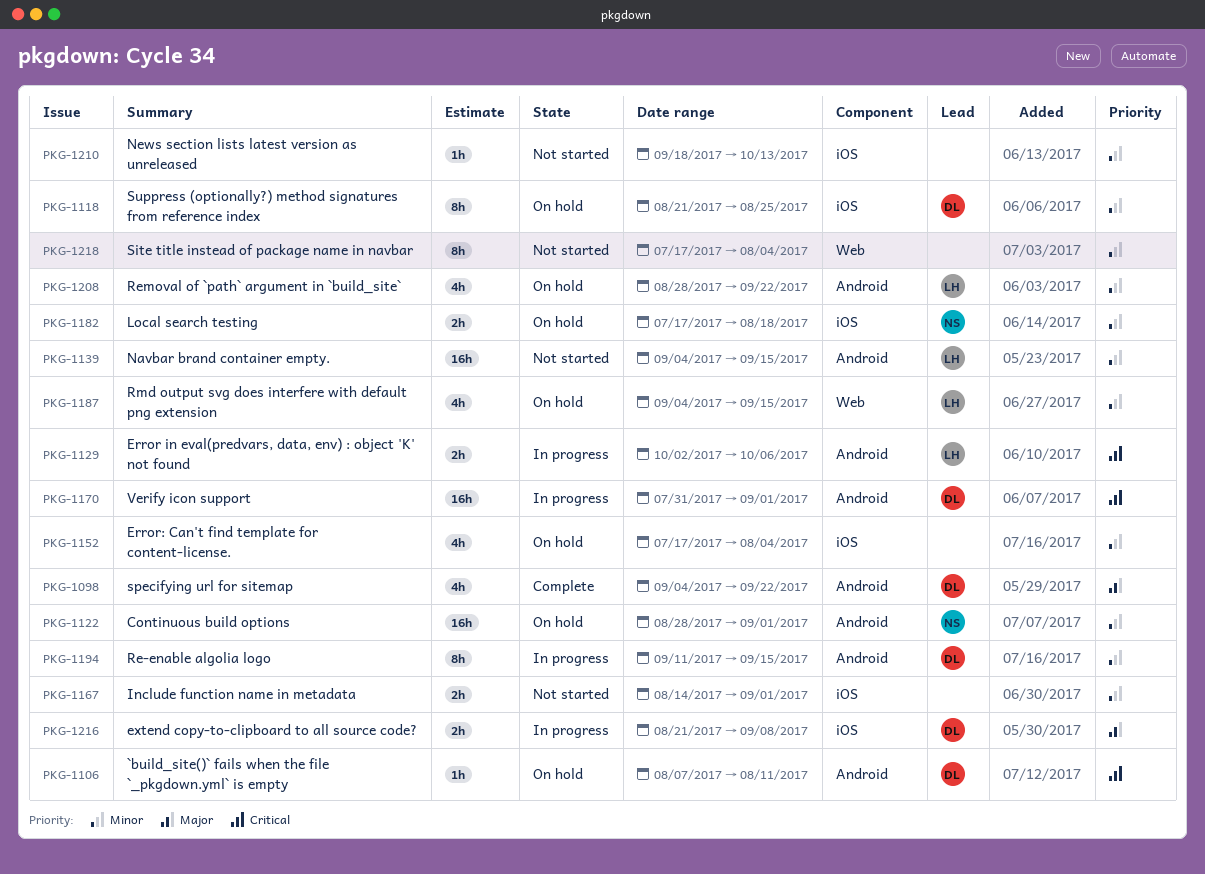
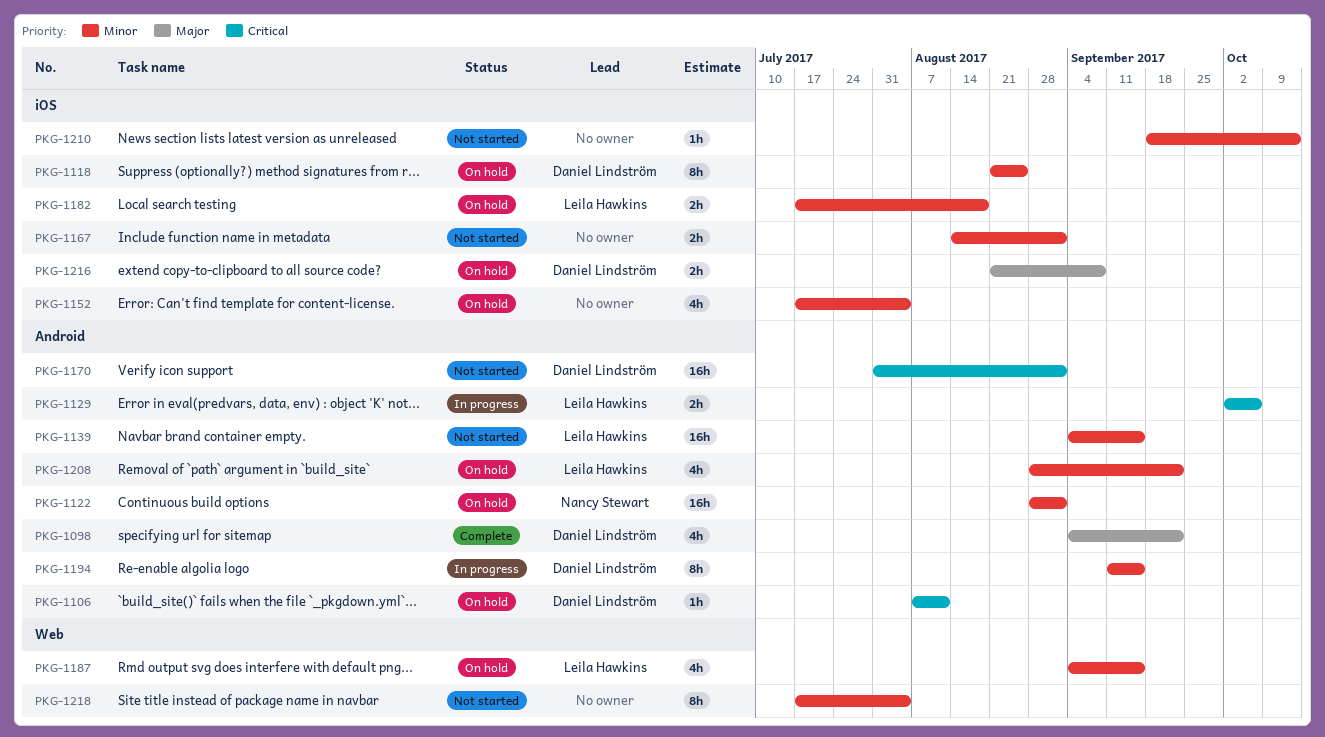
PKG-1170, status: In progress -> Not started
PKG-1182, owner: Nancy Stewart -> Leila Hawkins
PKG-1216, status: In progress -> On hold

